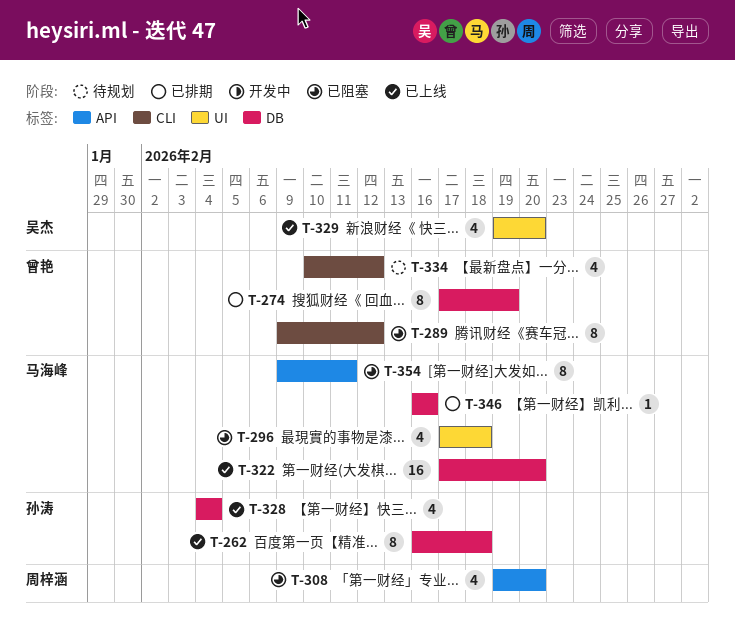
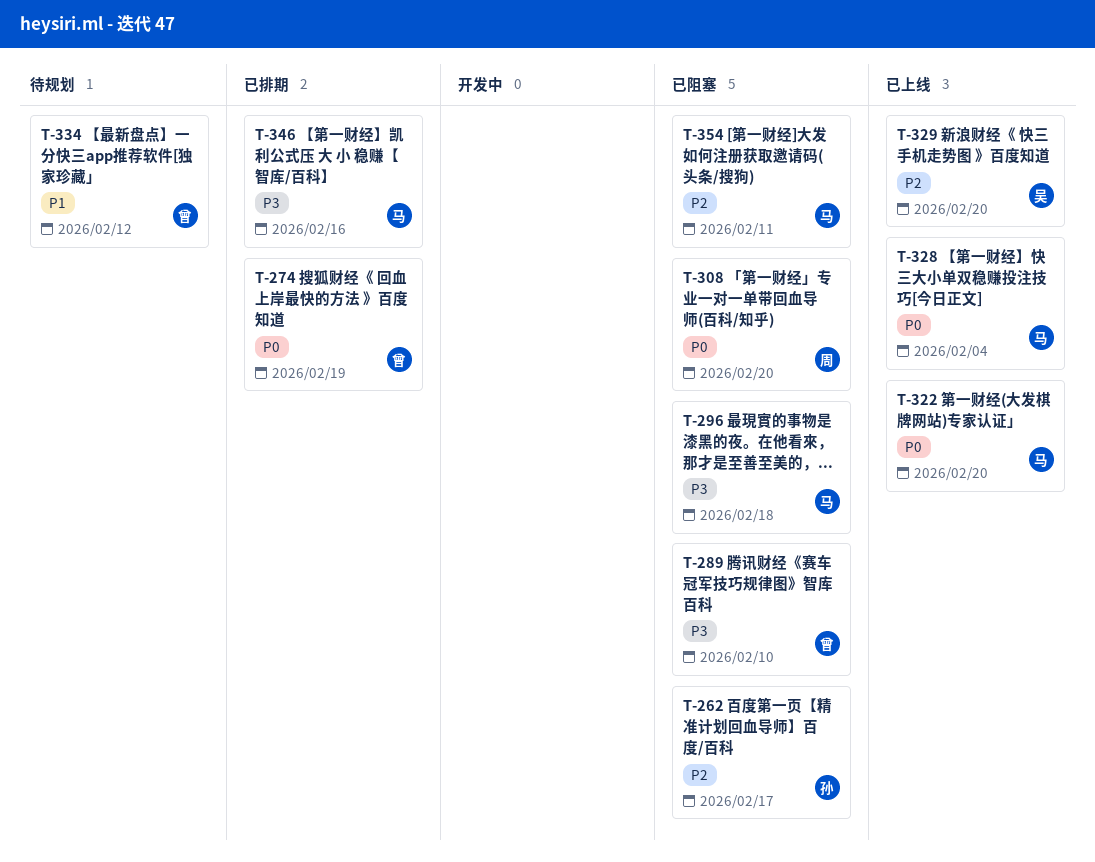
T-262, status: 已上线 -> 已阻塞
T-262, due: Feb 18 -> Feb 17
T-289, due: Feb 12 -> Feb 10
T-328, owner: 孙涛 -> 马海峰

